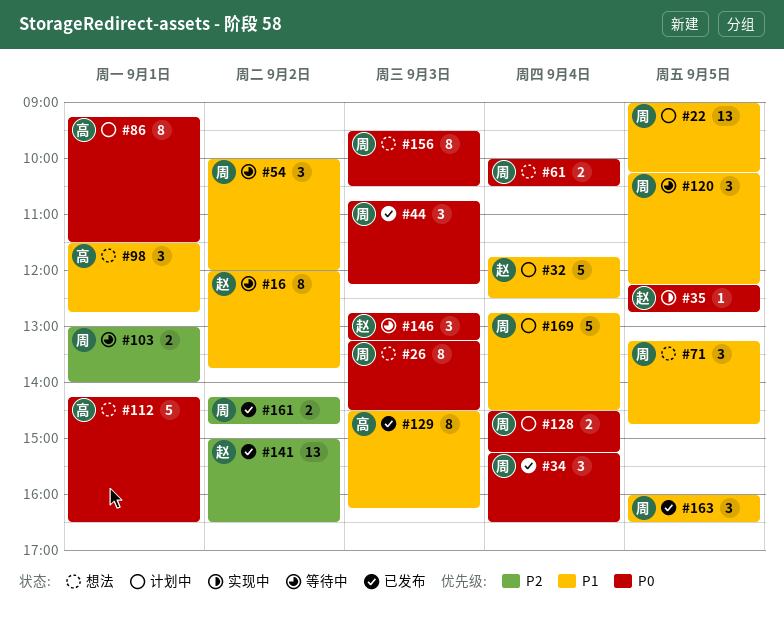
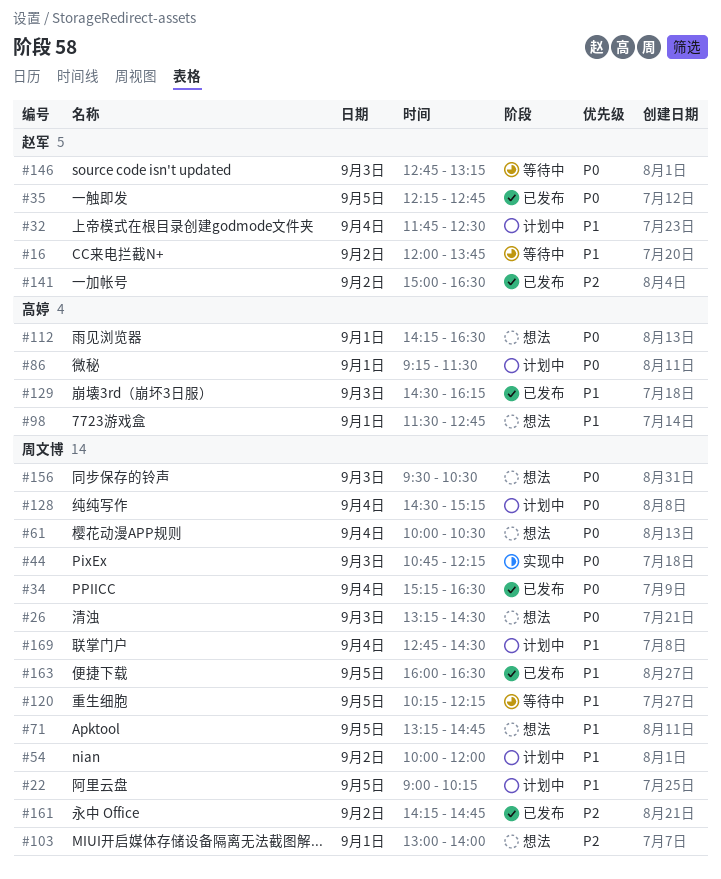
#35, status: 实现中 -> 已发布
#44, status: 已发布 -> 实现中
#54, status: 等待中 -> 计划中
#103, status: 等待中 -> 想法

